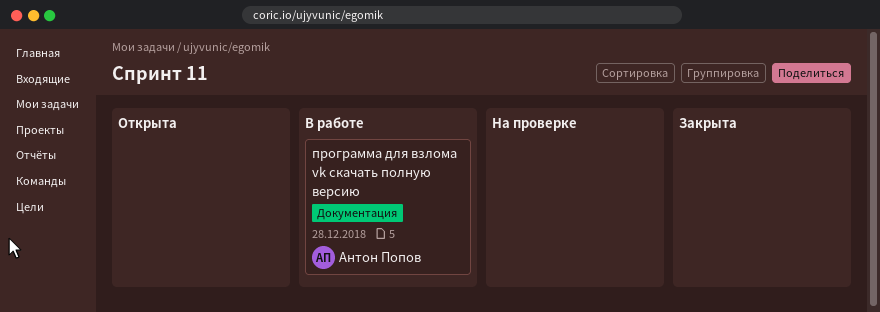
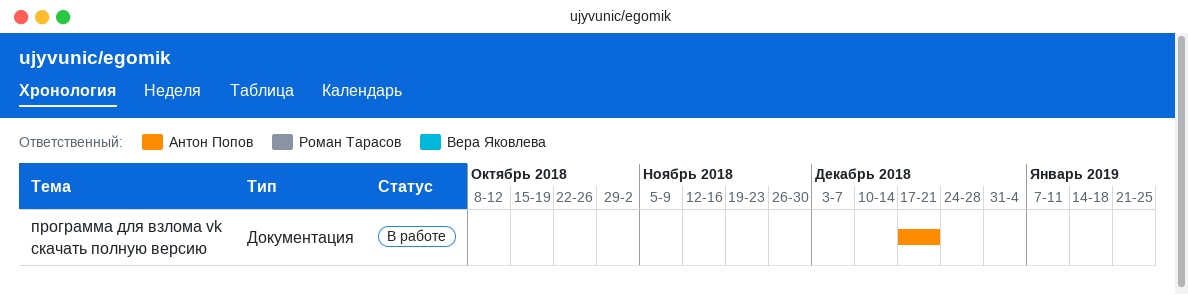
программа для взлома vk скачать полную версию, due: Dec 28 -> Dec 21

